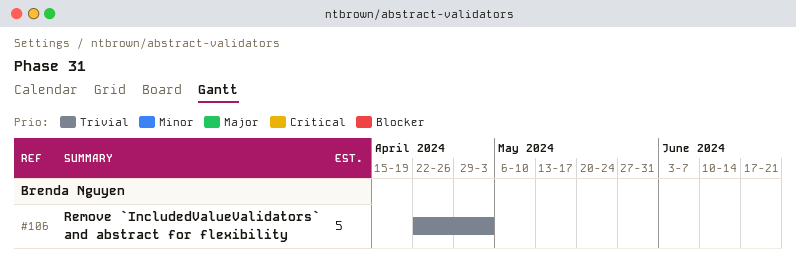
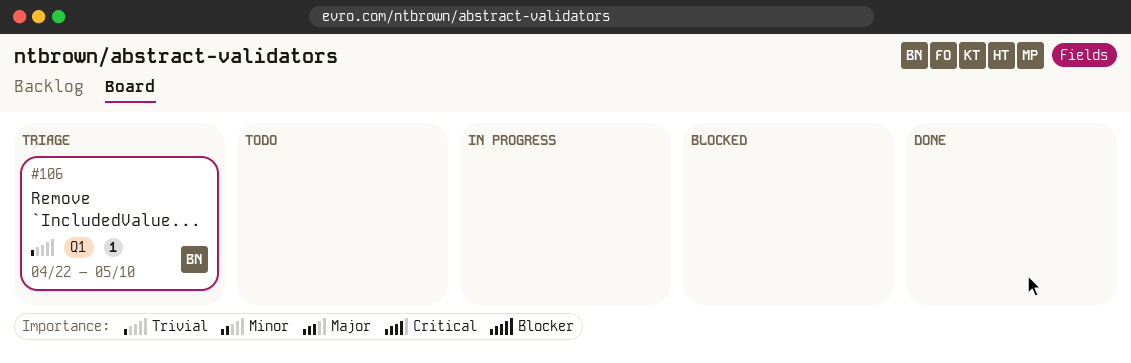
#106, estimate: 5 -> 1
#106, due: May 3 -> May 10

